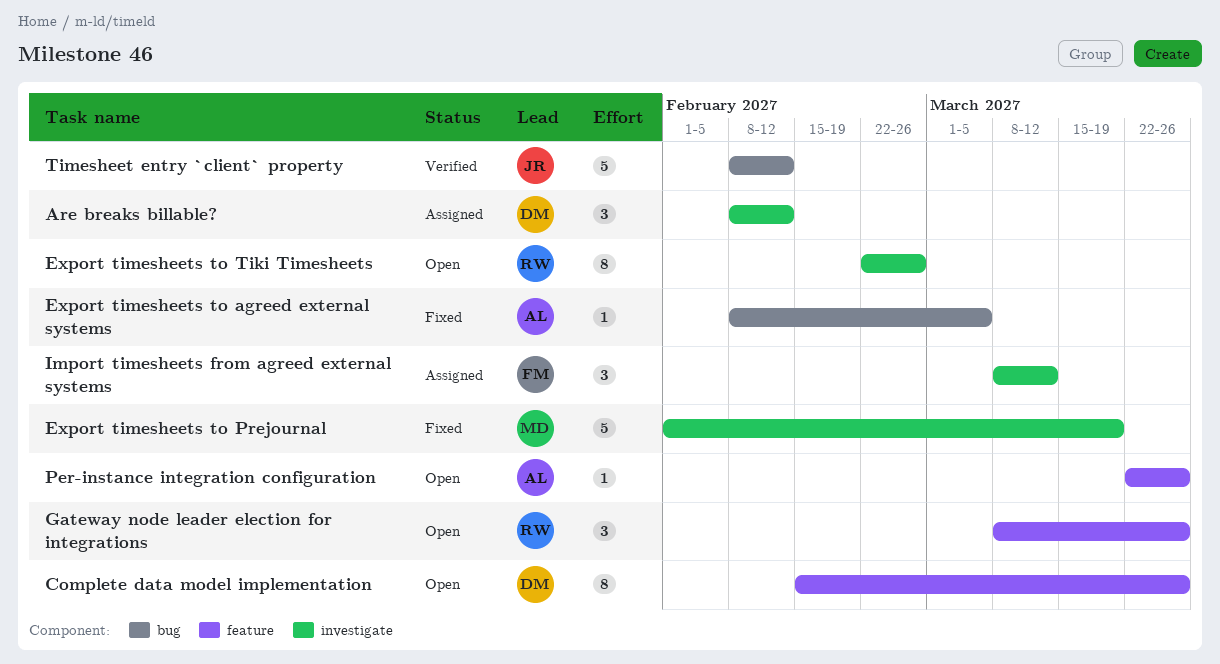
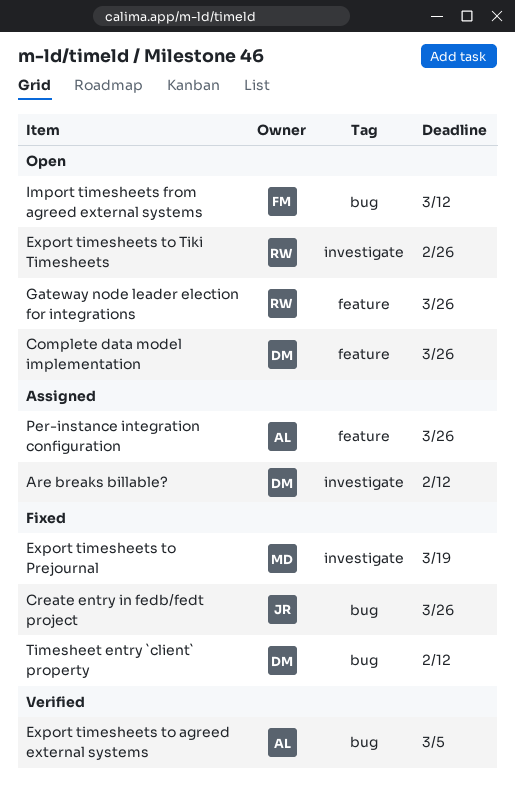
Create entry in fedb/fedt project: none -> present
Export timesheets to agreed external systems, status: Fixed -> Verified
Import timesheets from agreed external systems, status: Assigned -> Open
Import timesheets from agreed external systems, label: investigate -> bug
Per-instance integration configuration, status: Open -> Assigned
Timesheet entry `client` property, status: Verified -> Fixed
Timesheet entry `client` property, owner: JR -> DM

